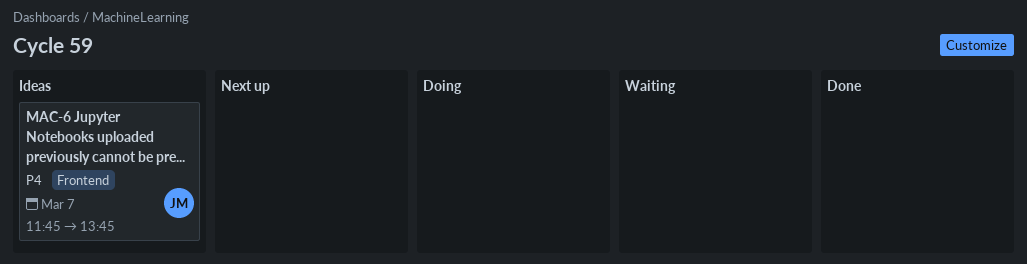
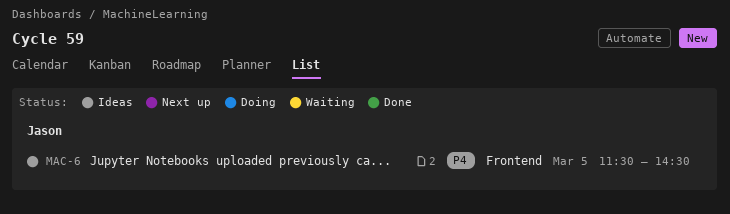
MAC-6, day: Mar 7 -> Mar 5
MAC-6, begins: 11:45 -> 11:30
MAC-6, ends: 13:45 -> 14:30

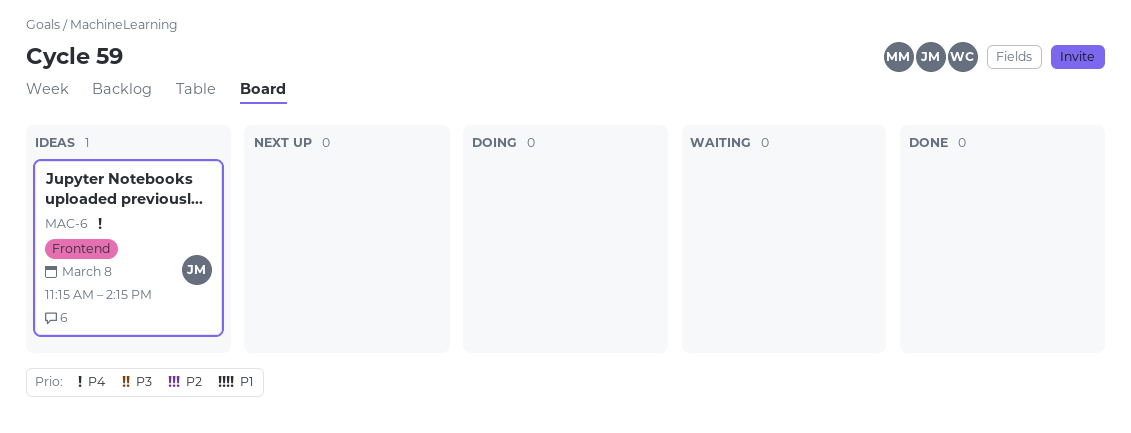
MAC-6, day: Mar 5 -> Mar 8
MAC-6, begins: 11:30 -> 11:15
MAC-6, ends: 14:30 -> 14:15

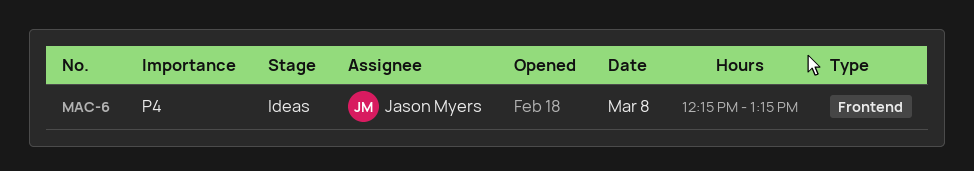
MAC-6, begins: 11:15 -> 12:15
MAC-6, ends: 14:15 -> 13:15

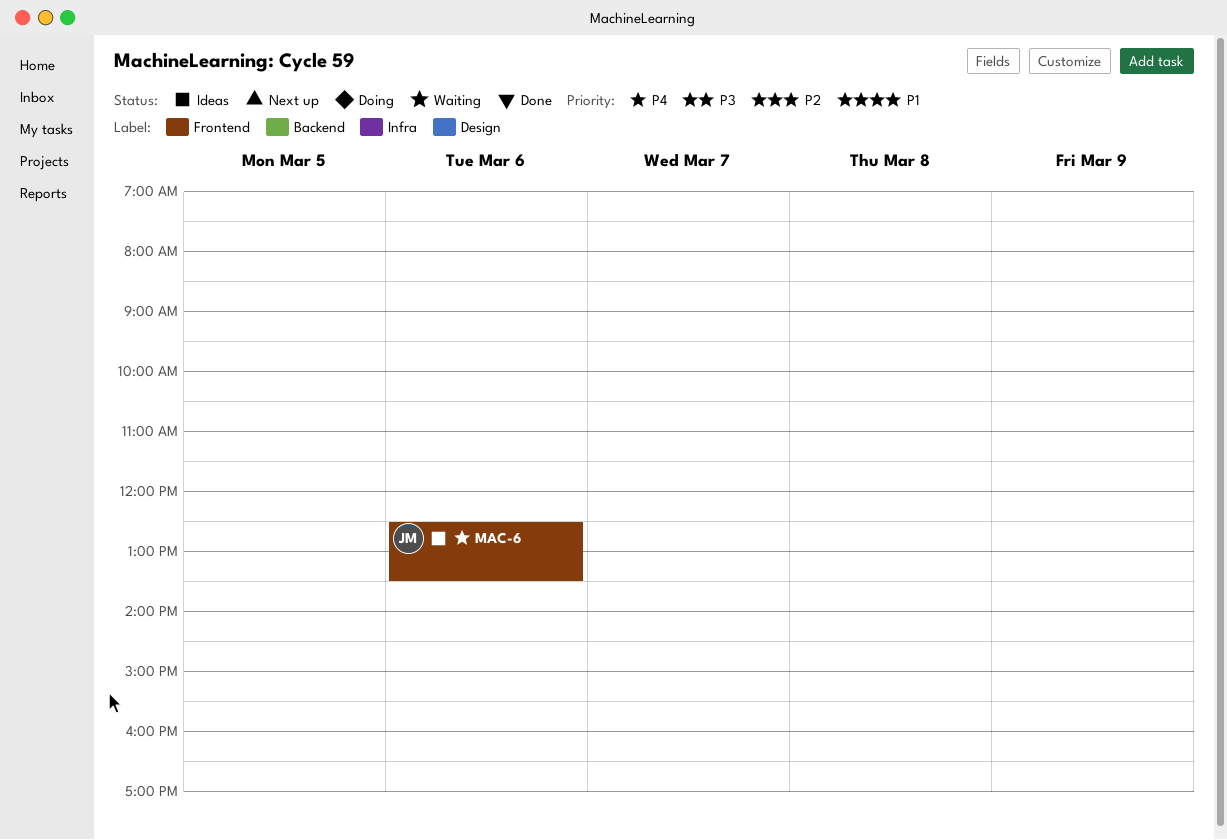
MAC-6, day: Mar 8 -> Mar 6
MAC-6, begins: 12:15 -> 12:30
MAC-6, ends: 13:15 -> 13:30

